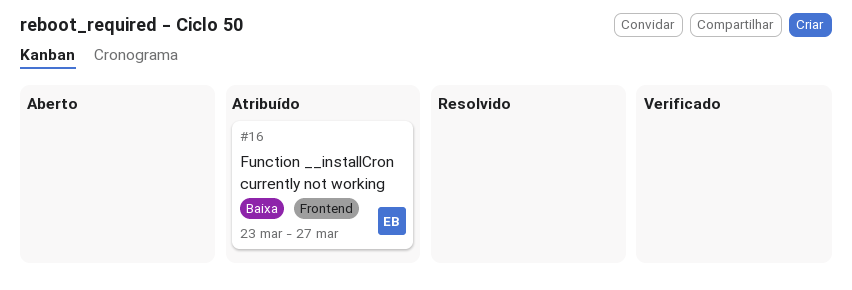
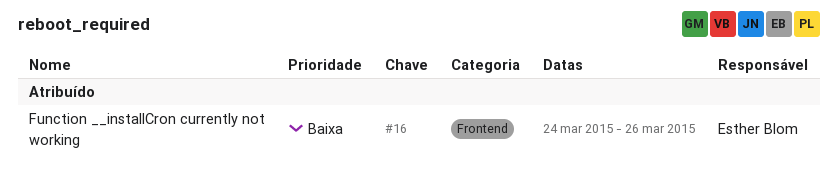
#16, start: Mar 23 -> Mar 24
#16, due: Mar 27 -> Mar 26

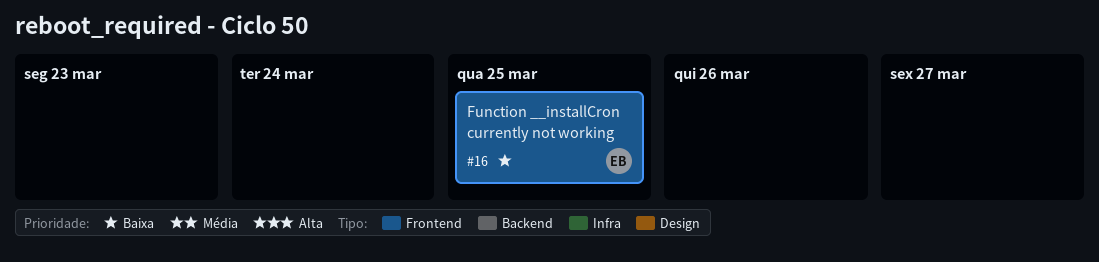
#16, due: Mar 26 -> Mar 25

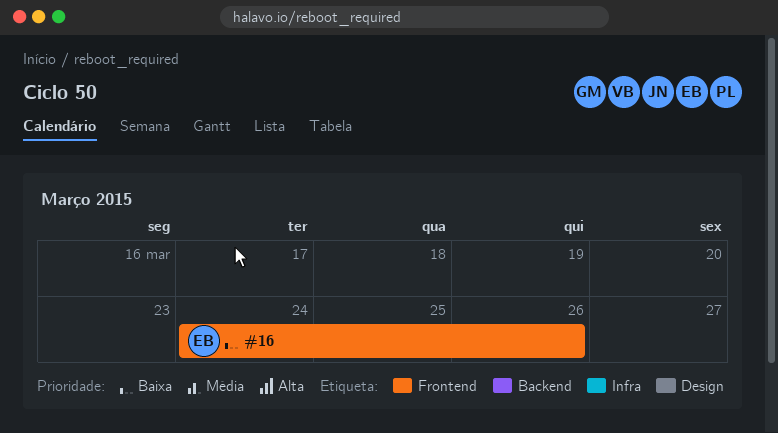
#16, due: Mar 25 -> Mar 26

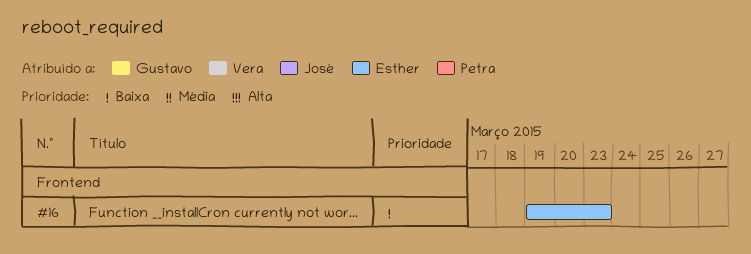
#16, start: Mar 24 -> Mar 19
#16, due: Mar 26 -> Mar 23

